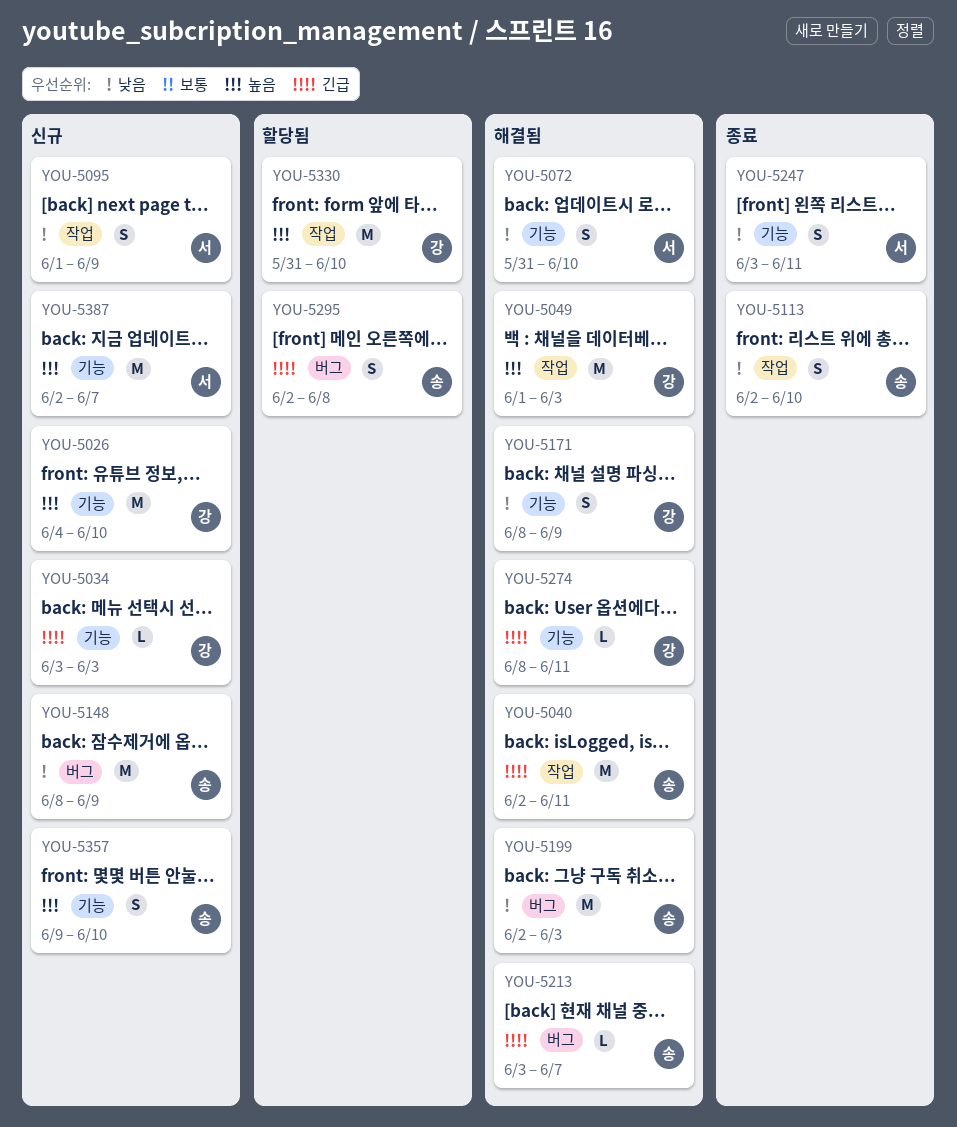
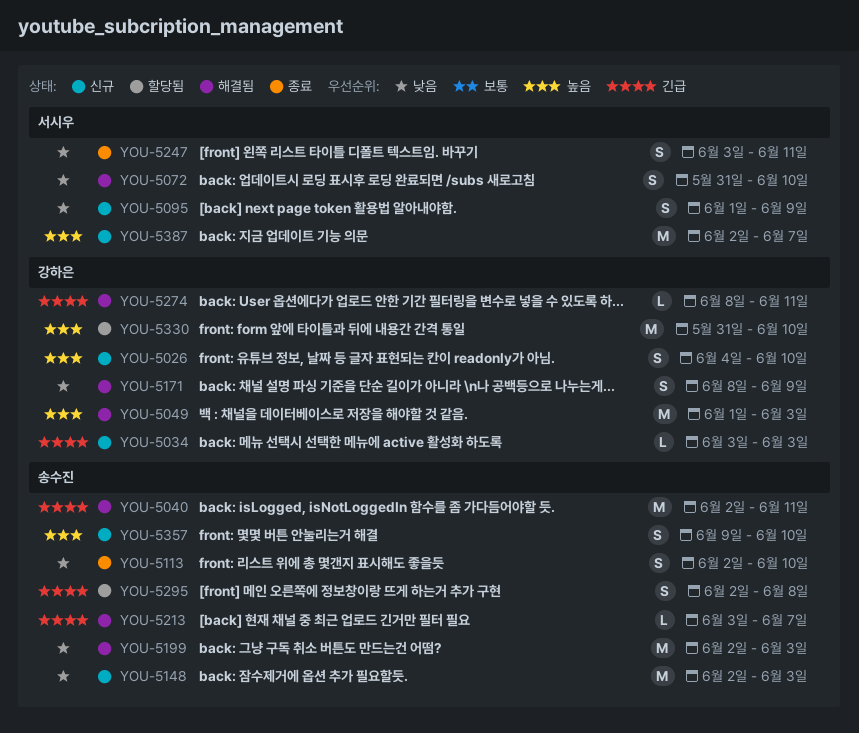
YOU-5026, estimate: M -> S
YOU-5148, start: Jun 8 -> Jun 2
YOU-5148, due: Jun 9 -> Jun 3

